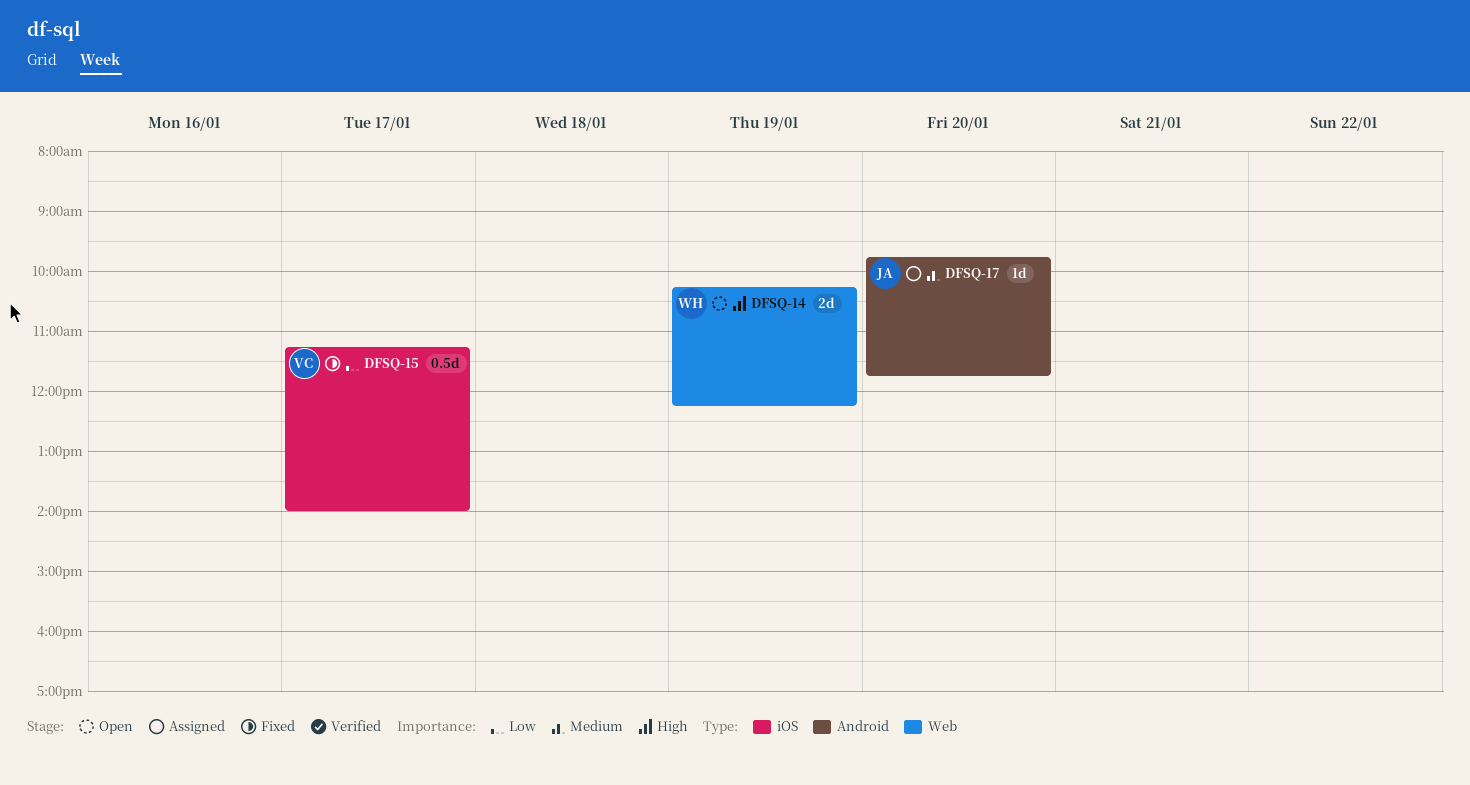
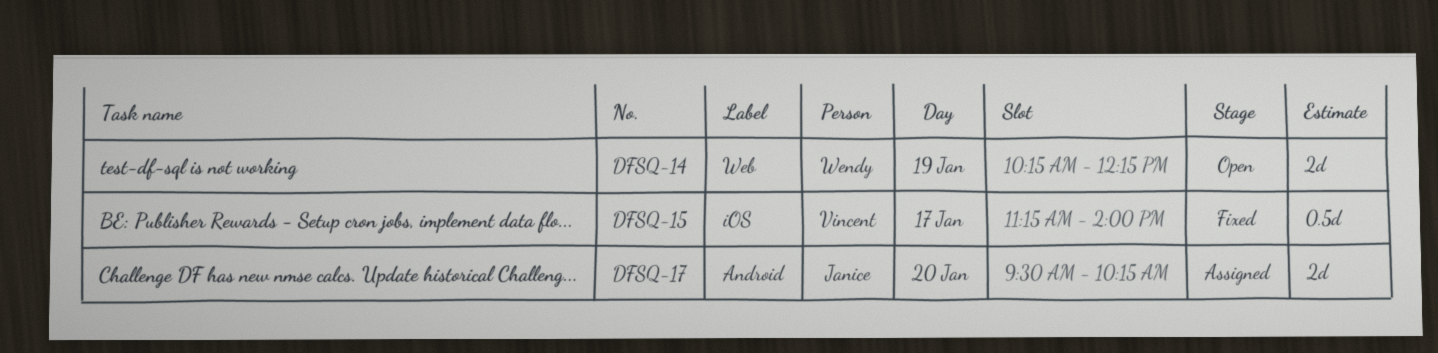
DFSQ-17, estimate: 1d -> 2d
DFSQ-17, begins: 09:45 -> 09:30
DFSQ-17, ends: 11:45 -> 10:15

